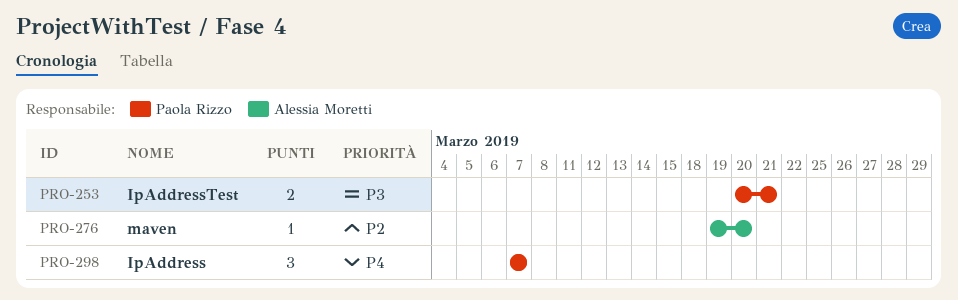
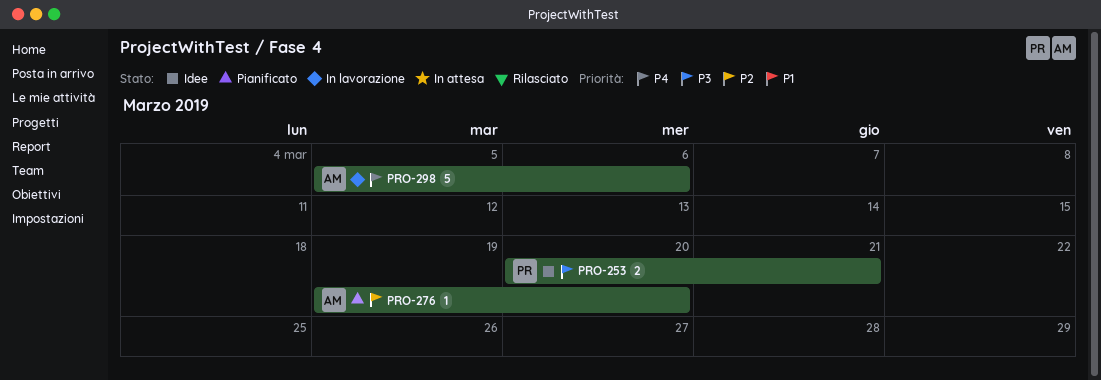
PRO-298, owner: Paola Rizzo -> Alessia Moretti
PRO-298, estimate: 3 -> 5
PRO-298, start: Mar 7 -> Mar 5
PRO-298, due: Mar 7 -> Mar 6

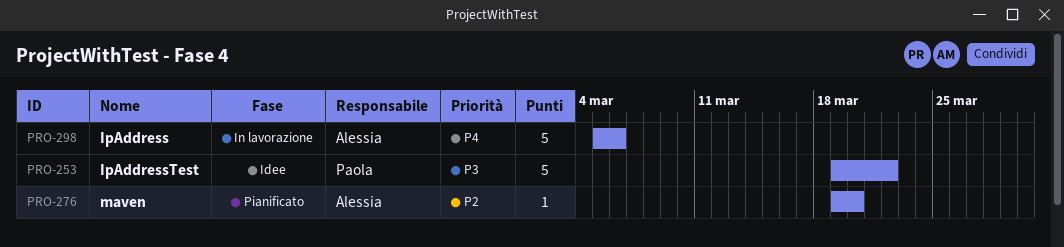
PRO-253, estimate: 2 -> 5
PRO-253, start: Mar 20 -> Mar 19
PRO-253, due: Mar 21 -> Mar 22

